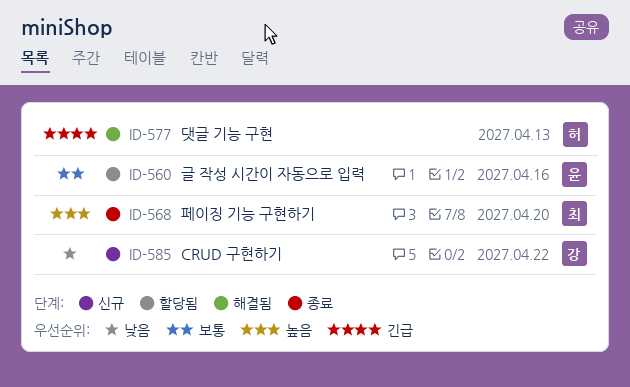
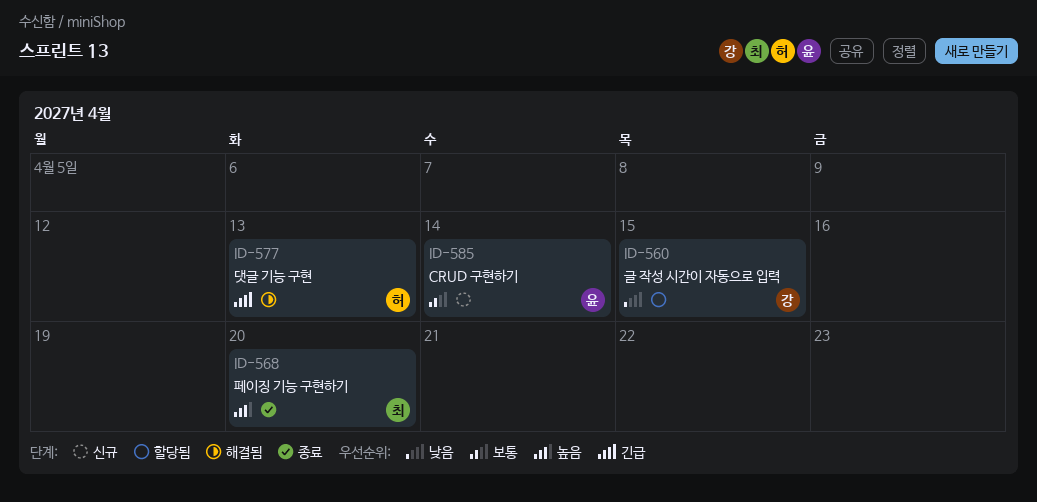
ID-560, owner: 윤 -> 강
ID-560, priority: 보통 -> 낮음
ID-560, due: Apr 16 -> Apr 15
ID-585, owner: 강 -> 윤
ID-585, priority: 낮음 -> 보통
ID-585, due: Apr 22 -> Apr 14

